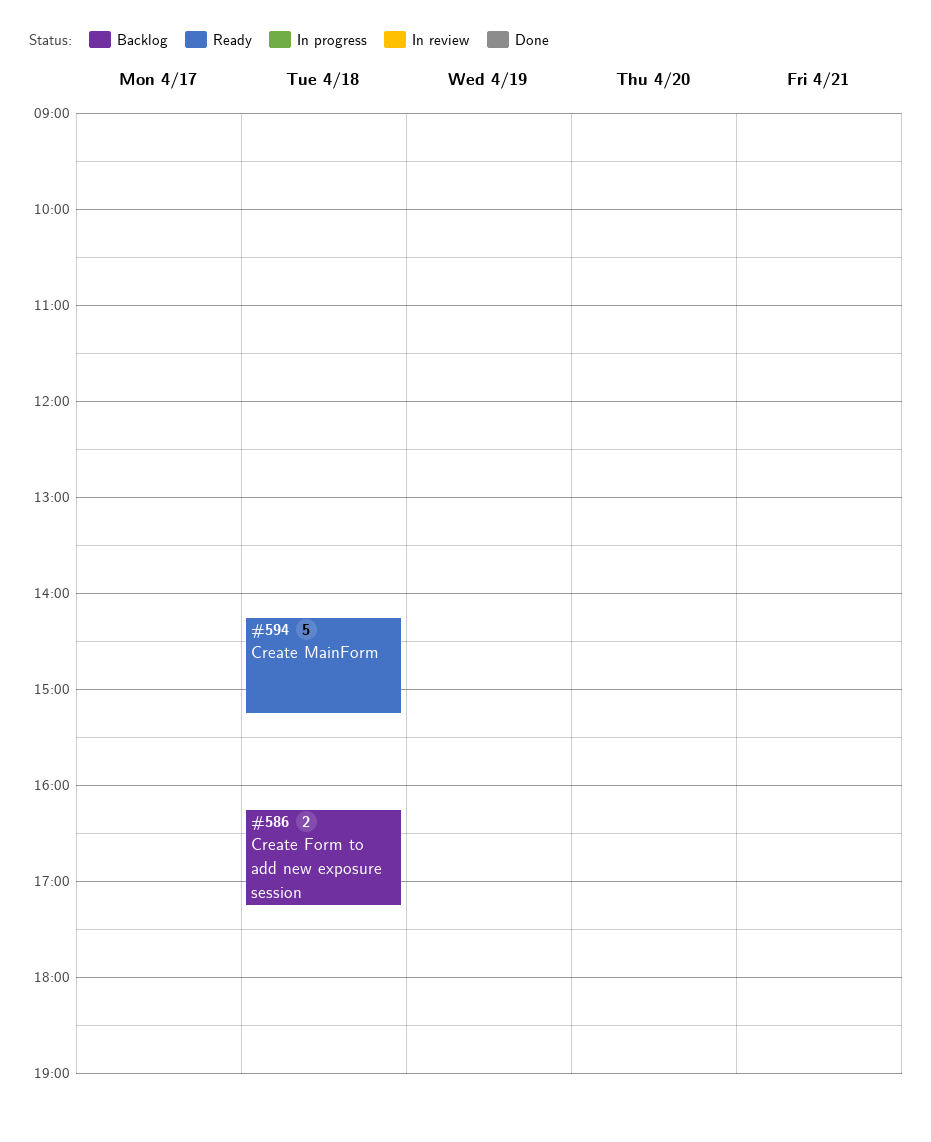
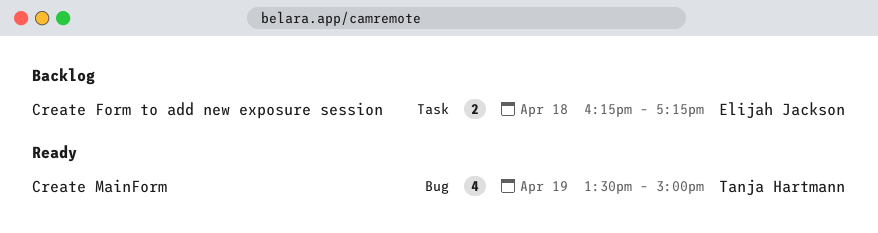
Create MainForm, estimate: 5 -> 4
Create MainForm, day: Apr 18 -> Apr 19
Create MainForm, begins: 14:15 -> 13:30
Create MainForm, ends: 15:15 -> 15:00

